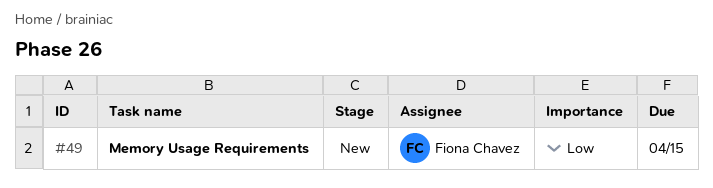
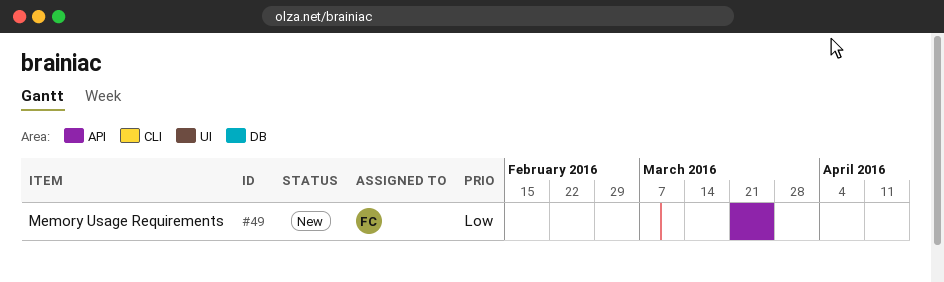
#49, due: Apr 15 -> Mar 25

